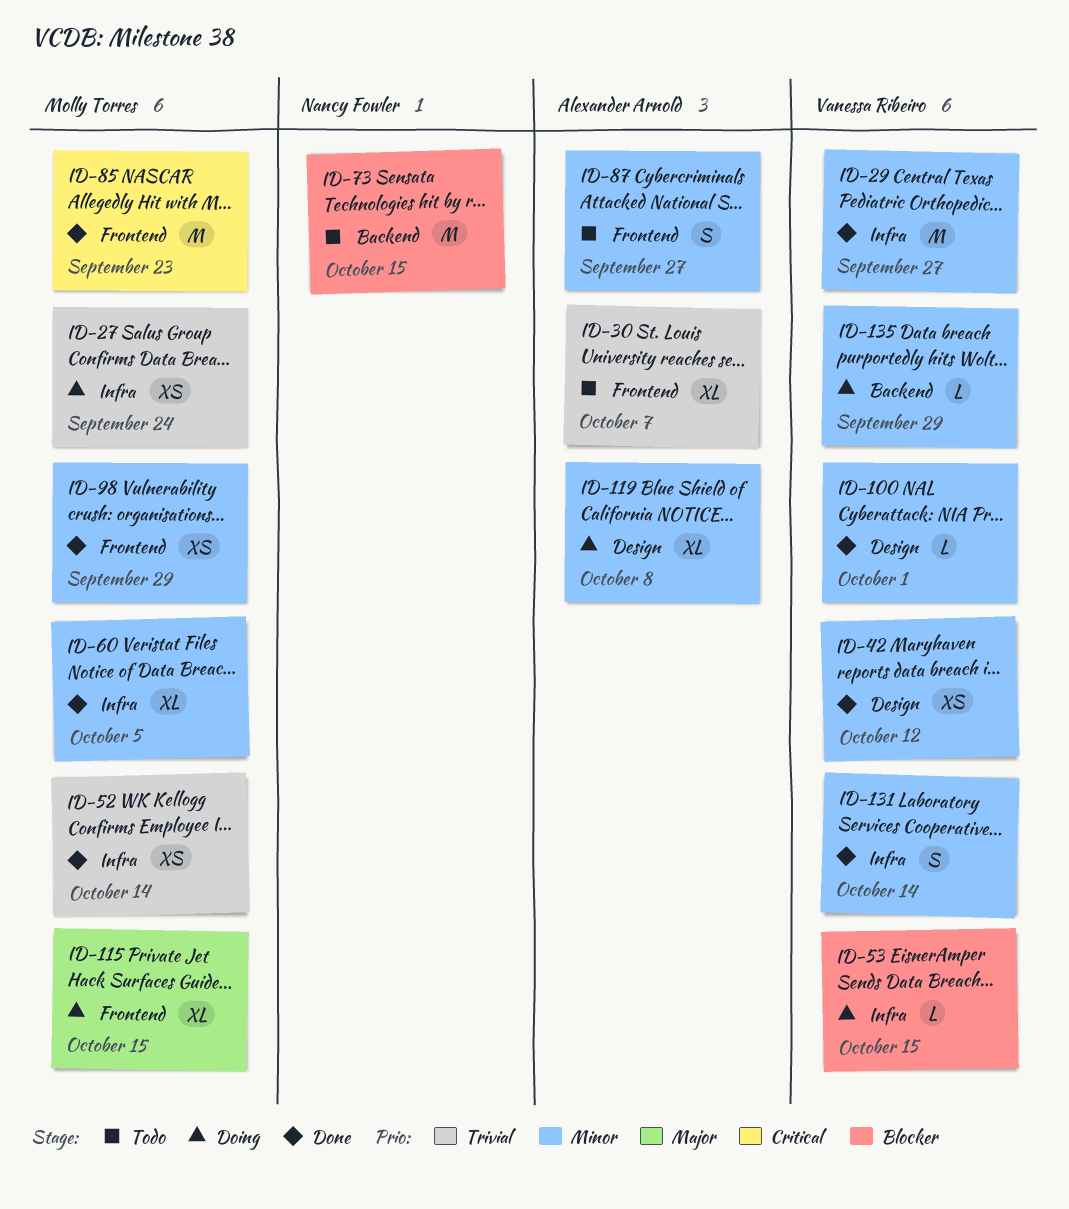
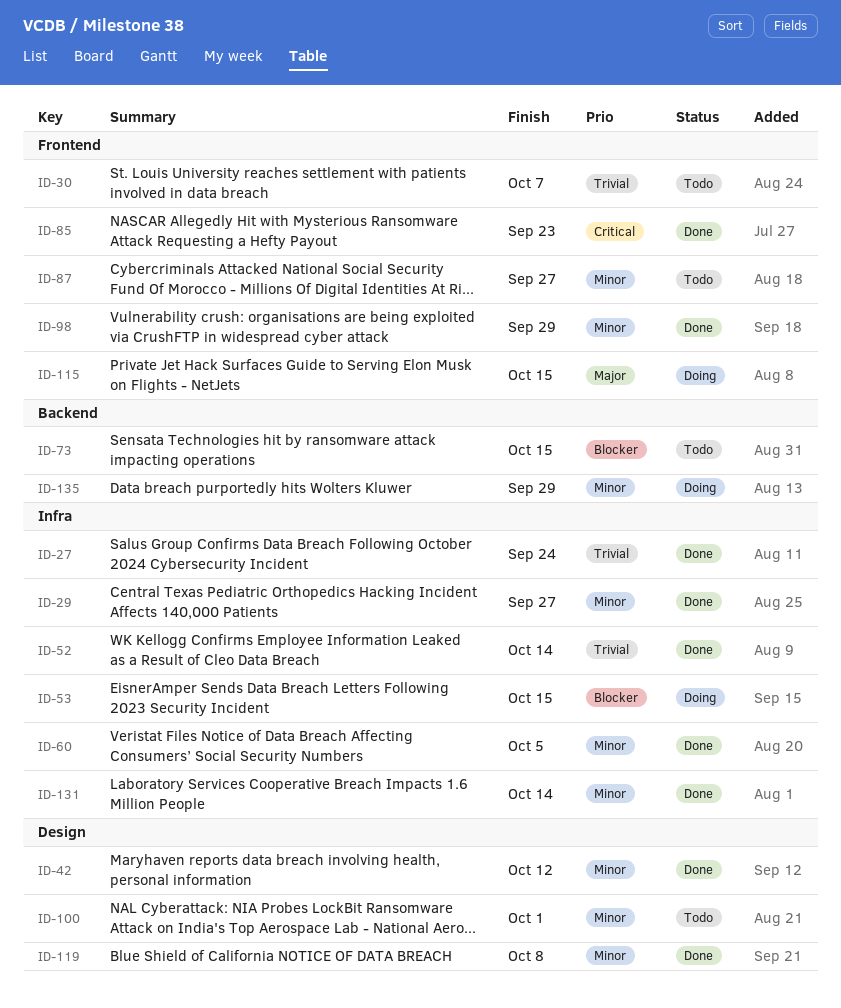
ID-27, status: Doing -> Done
ID-100, status: Done -> Todo
ID-119, status: Doing -> Done

